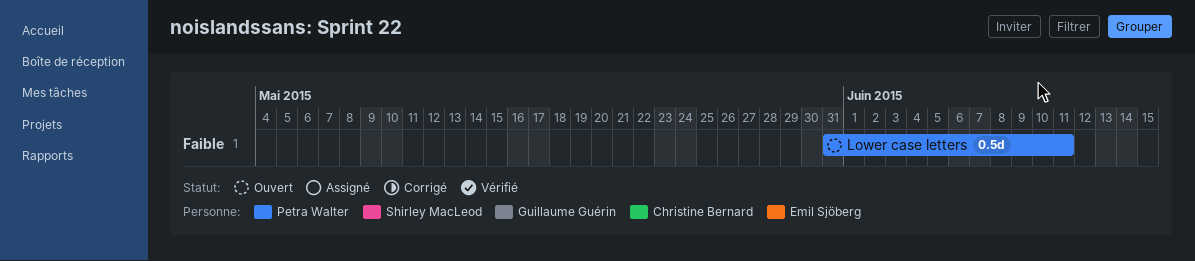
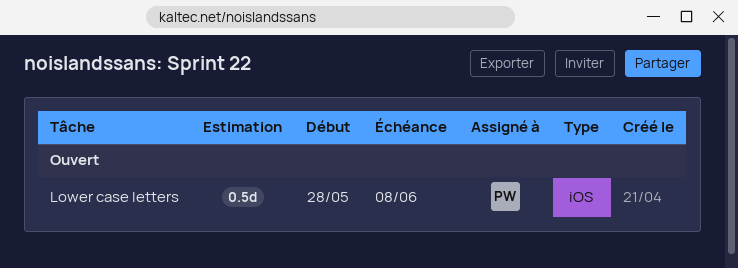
Lower case letters, start: May 31 -> May 28
Lower case letters, due: Jun 11 -> Jun 8

